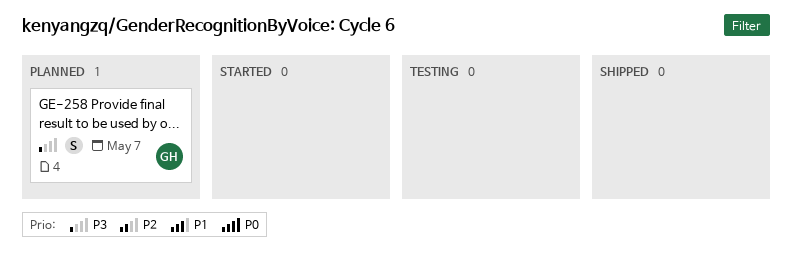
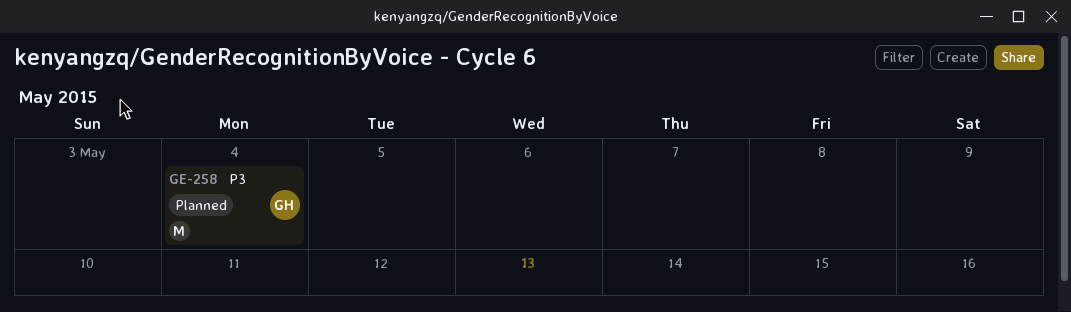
GE-258, estimate: S -> M
GE-258, due: May 7 -> May 4

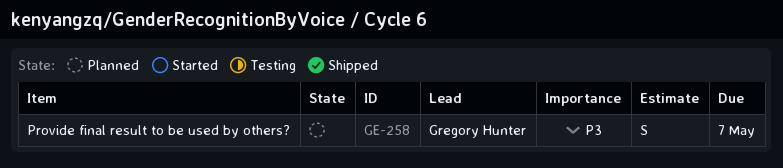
GE-258, estimate: M -> S
GE-258, due: May 4 -> May 7

